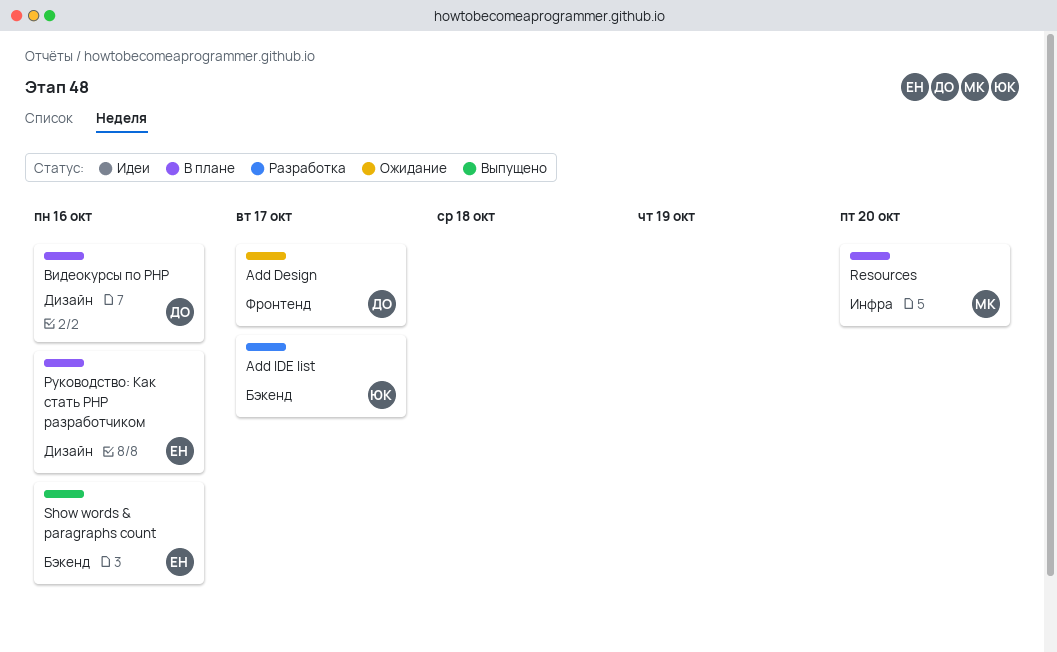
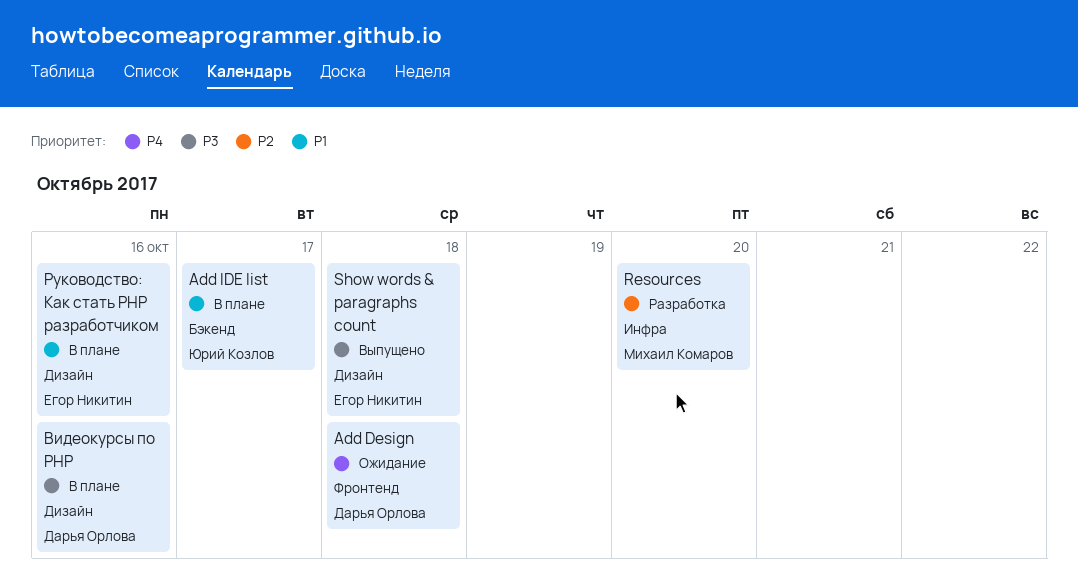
Add Design, due: Oct 17 -> Oct 18
Add IDE list, status: Разработка -> В плане
Resources, status: В плане -> Разработка
Show words & paragraphs count, label: Бэкенд -> Дизайн
Show words & paragraphs count, due: Oct 16 -> Oct 18

